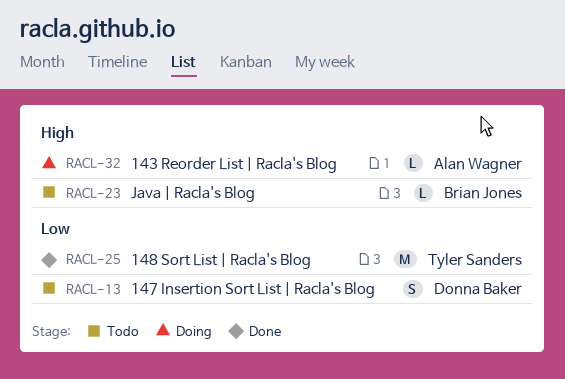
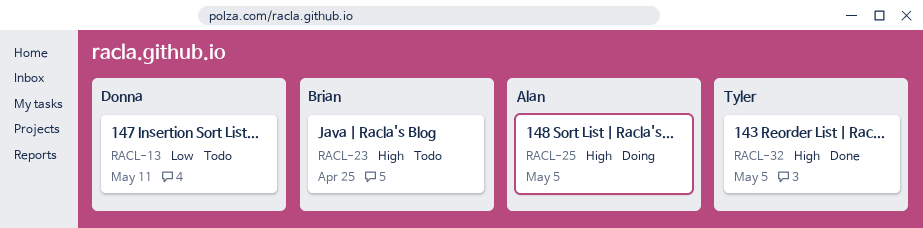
RACL-25, status: Done -> Doing
RACL-25, owner: Tyler Sanders -> Alan Wagner
RACL-25, priority: Low -> High
RACL-32, status: Doing -> Done
RACL-32, owner: Alan Wagner -> Tyler Sanders

